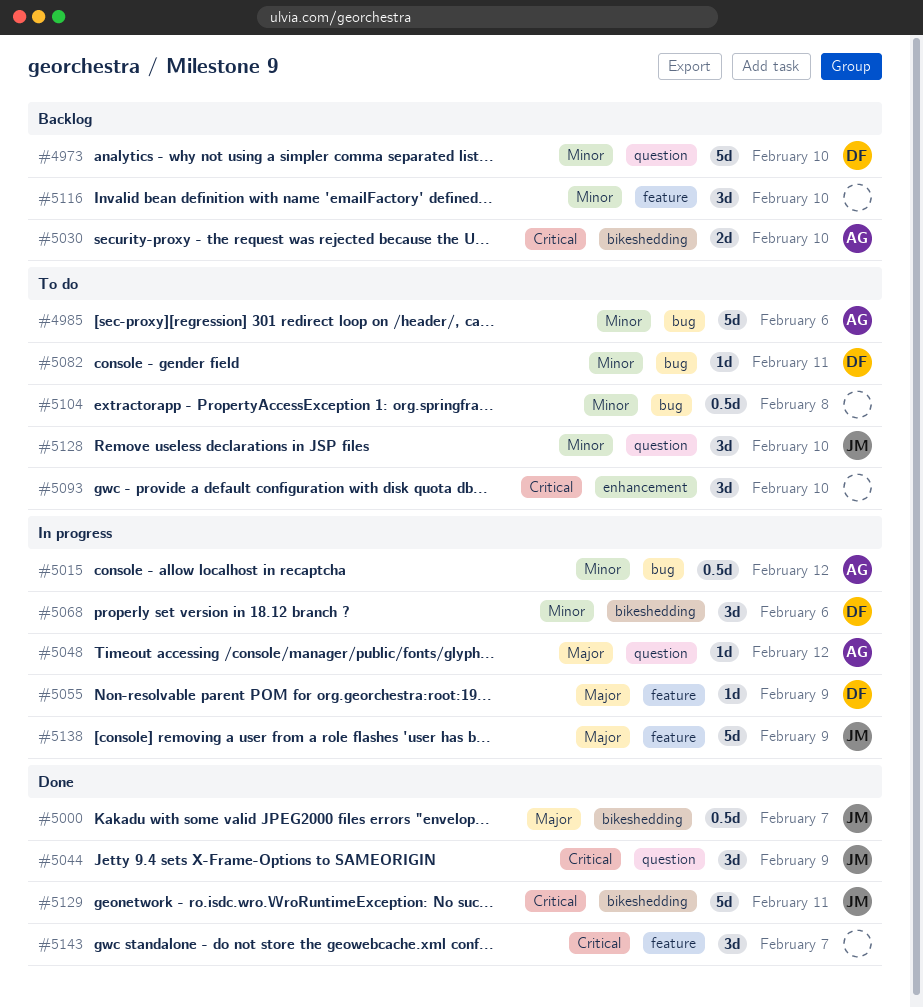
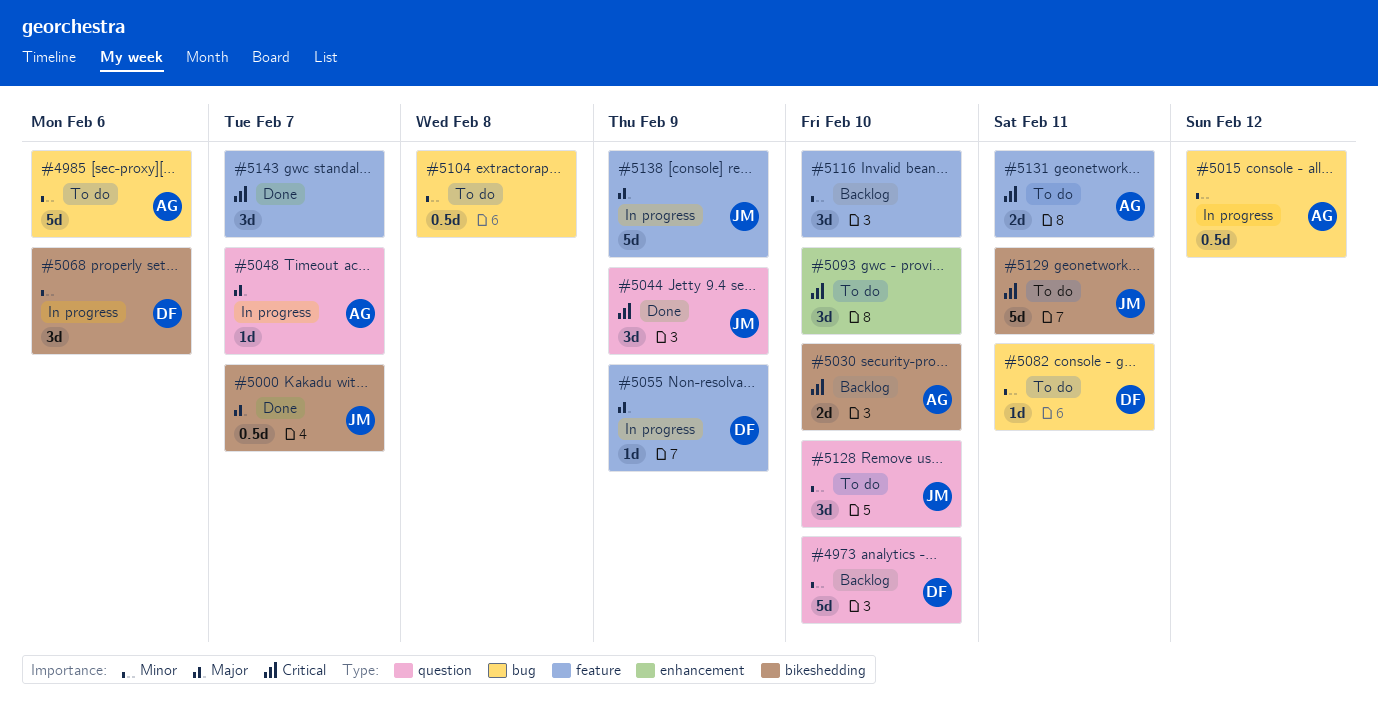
#5048, due: Feb 12 -> Feb 7
#5129, status: Done -> To do
#5131: none -> present

